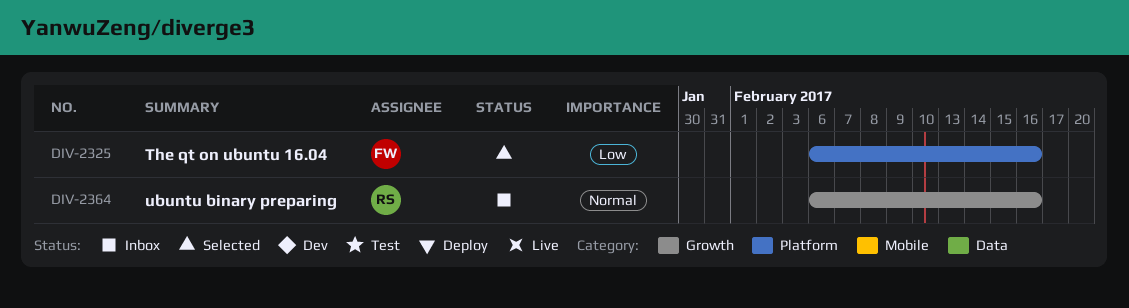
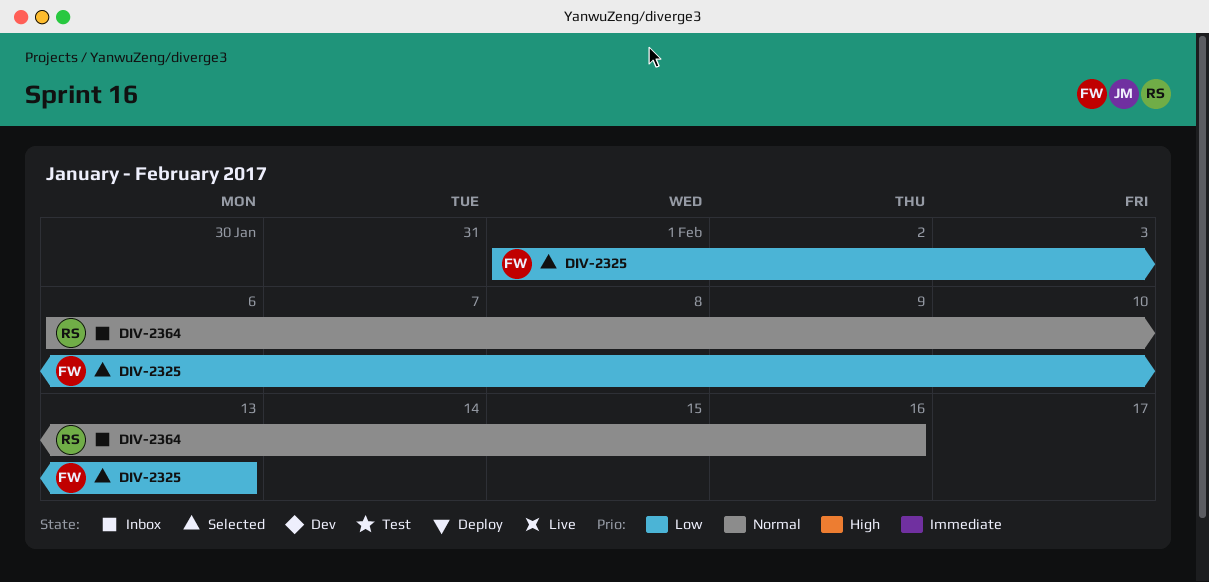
DIV-2325, start: Feb 6 -> Feb 1
DIV-2325, due: Feb 16 -> Feb 13

